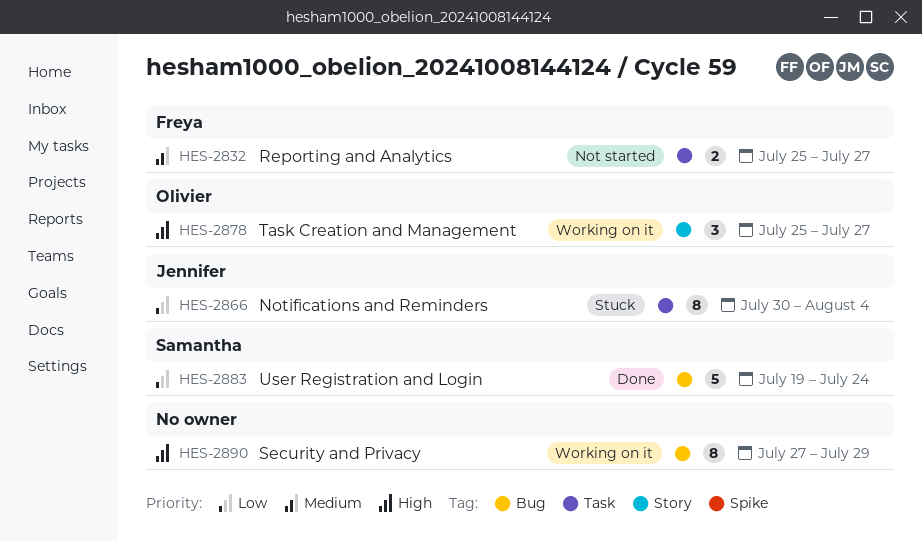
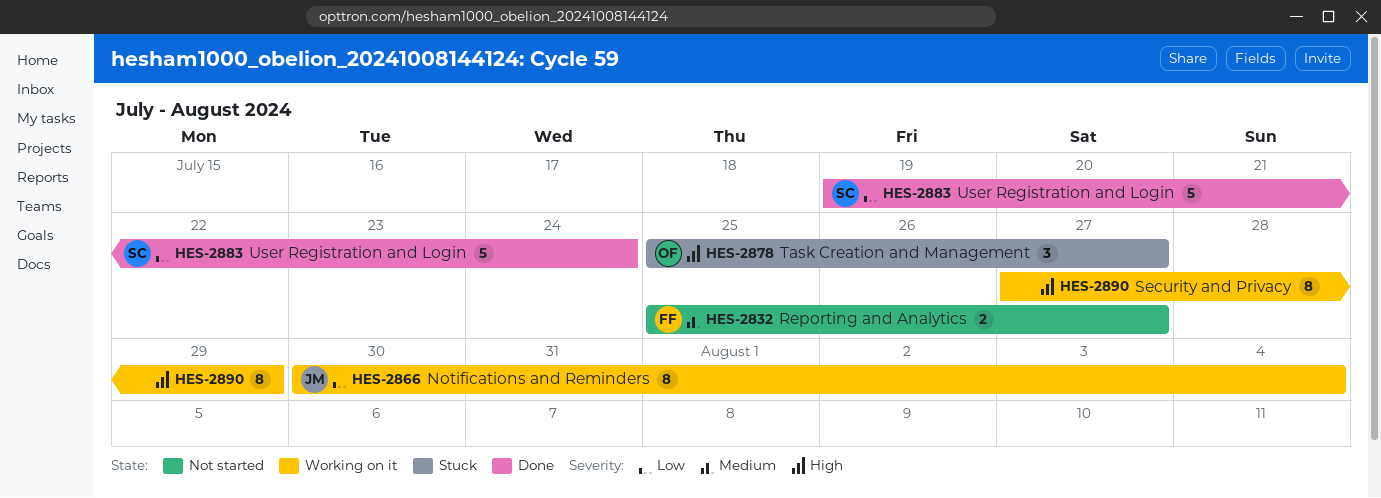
HES-2866, status: Stuck -> Working on it
HES-2878, status: Working on it -> Stuck

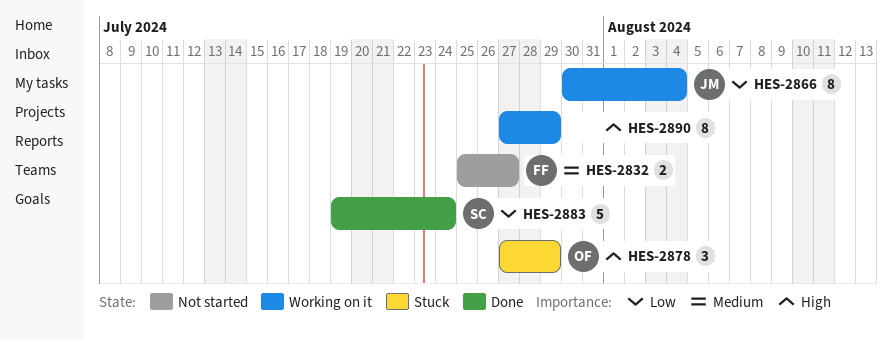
HES-2878, start: Jul 25 -> Jul 27
HES-2878, due: Jul 27 -> Jul 29

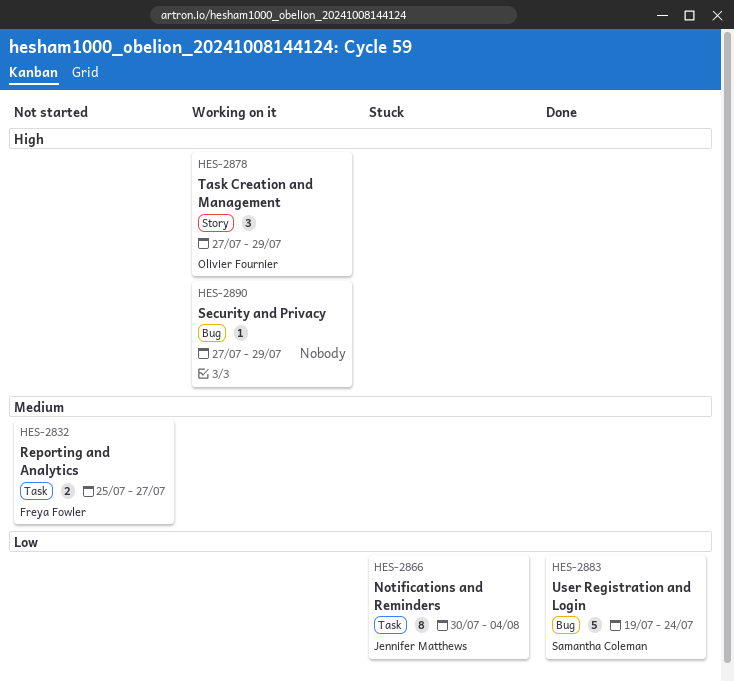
HES-2866, status: Working on it -> Stuck
HES-2878, status: Stuck -> Working on it
HES-2890, estimate: 8 -> 1

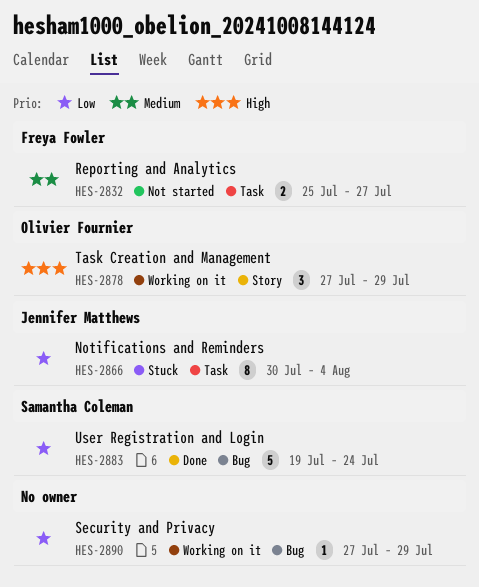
HES-2890, priority: High -> Low

